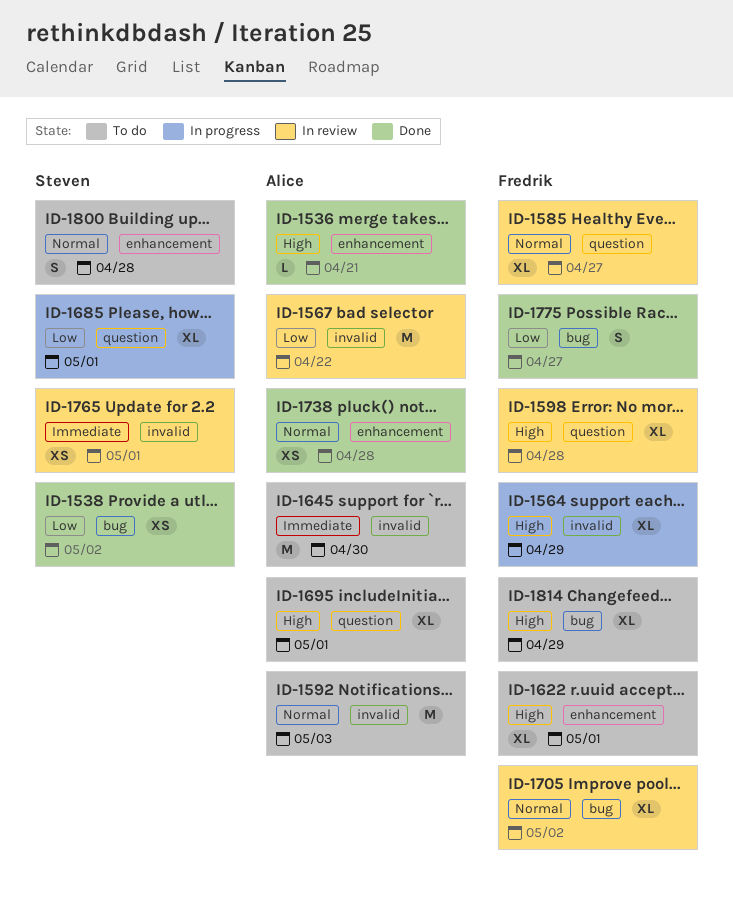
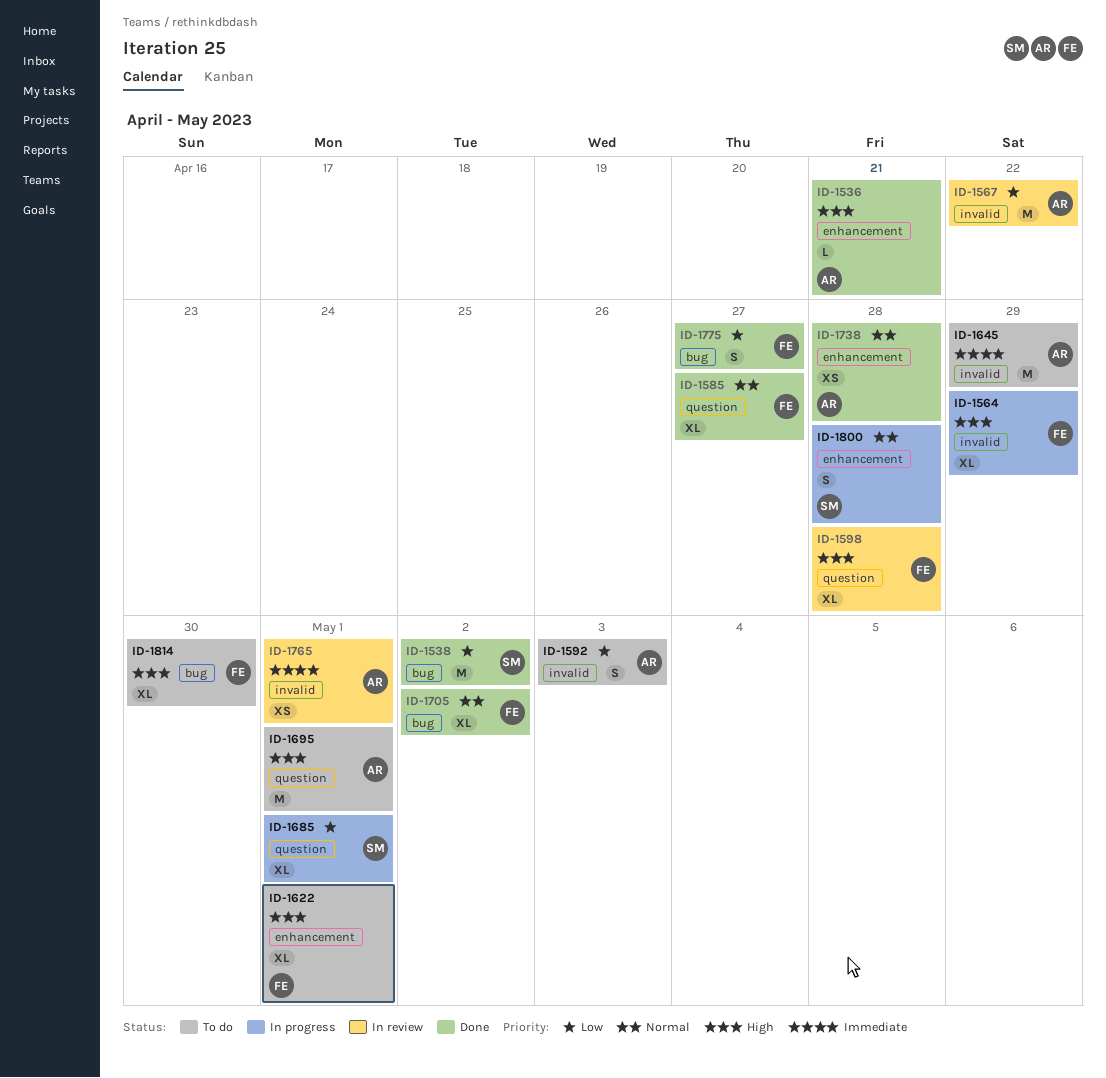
ID-1538, estimate: XS -> M
ID-1585, status: In review -> Done
ID-1592, priority: Normal -> Low
ID-1592, estimate: M -> S
ID-1645, due: Apr 30 -> Apr 29
ID-1695, estimate: XL -> M
ID-1705, status: In review -> Done
ID-1765, owner: Steven -> Alice
ID-1800, status: To do -> In progress
ID-1814, due: Apr 29 -> Apr 30

